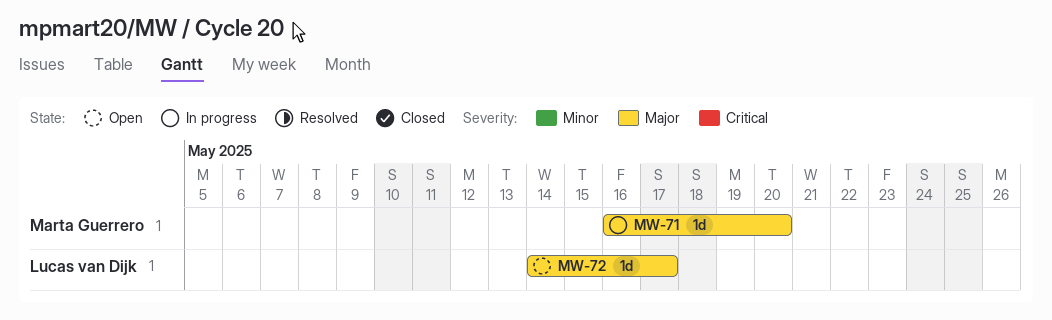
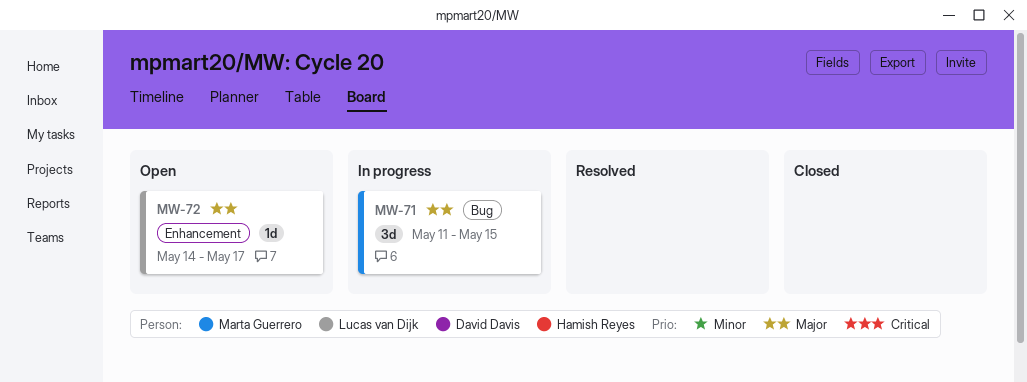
MW-71, estimate: 1d -> 3d
MW-71, start: May 16 -> May 11
MW-71, due: May 20 -> May 15

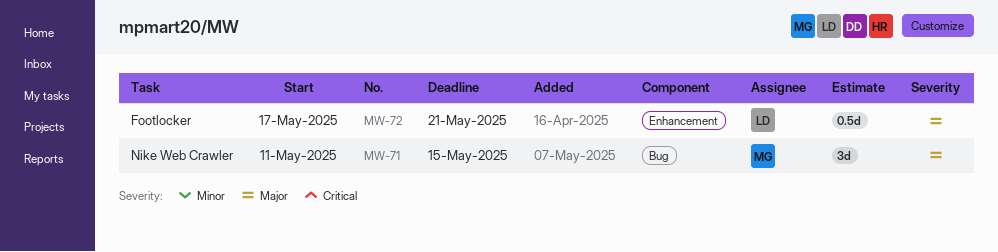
MW-72, estimate: 1d -> 0.5d
MW-72, start: May 14 -> May 17
MW-72, due: May 17 -> May 21

